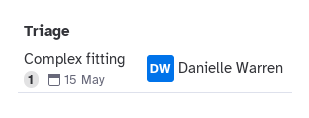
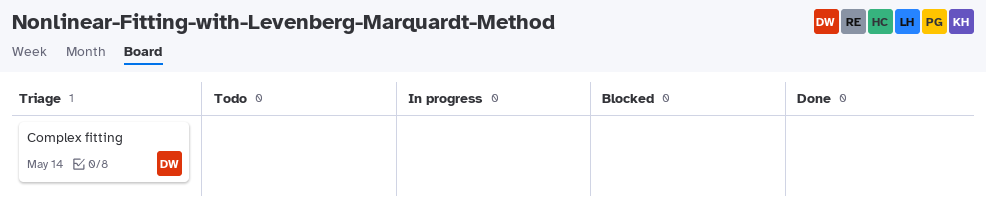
Complex fitting, due: May 15 -> May 14

